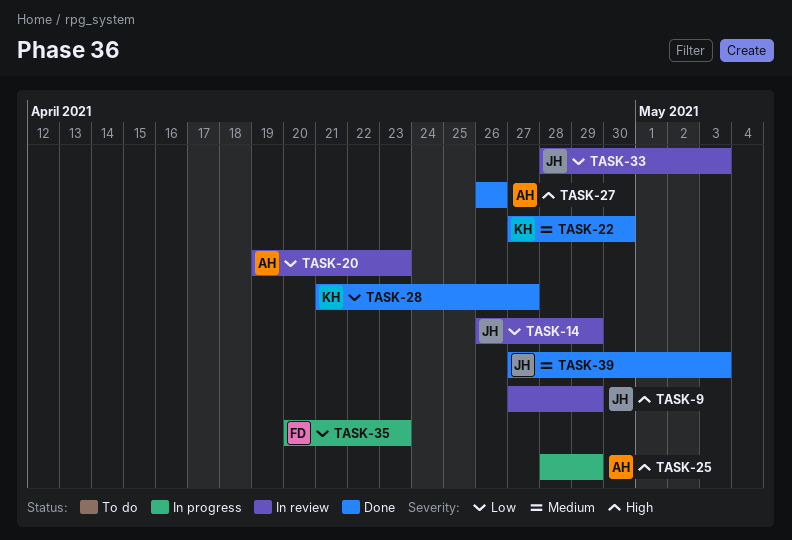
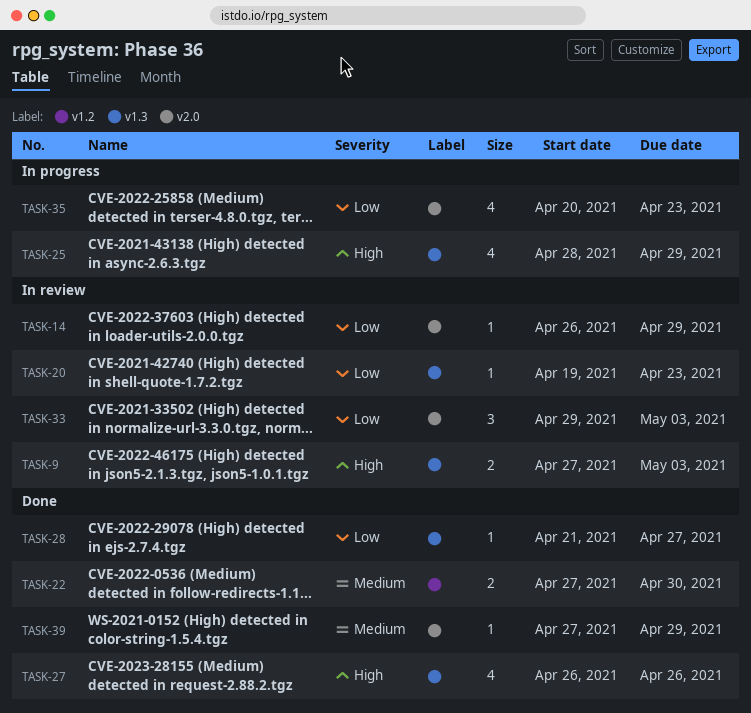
TASK-9, due: Apr 29 -> May 3
TASK-33, start: Apr 28 -> Apr 29
TASK-39, due: May 3 -> Apr 29

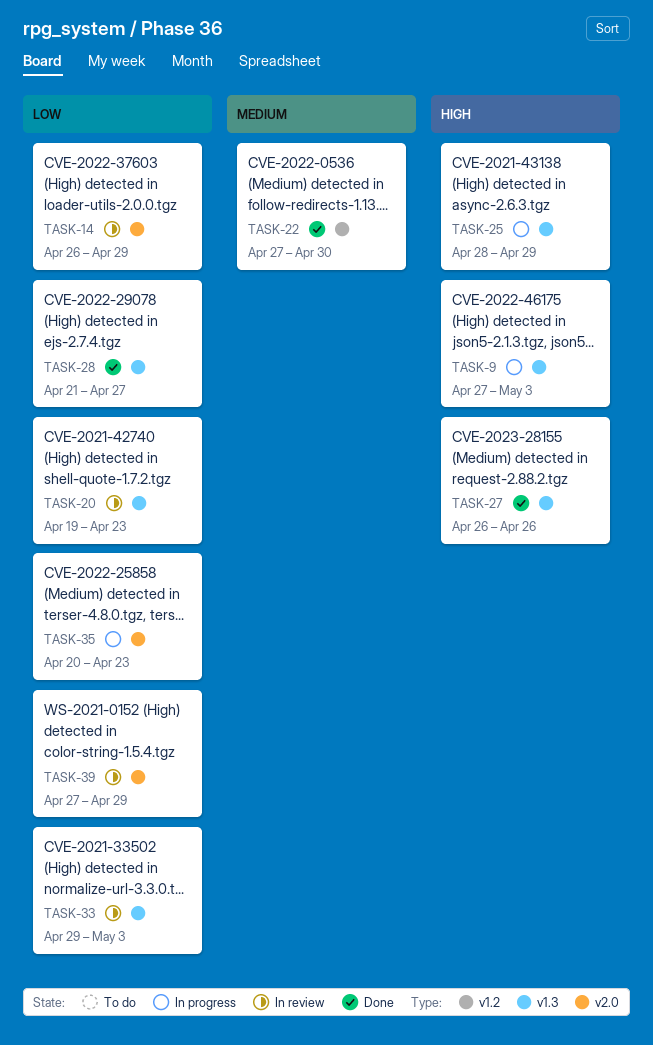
TASK-9, status: In review -> In progress
TASK-33, label: v2.0 -> v1.3
TASK-39, status: Done -> In review
TASK-39, priority: Medium -> Low

